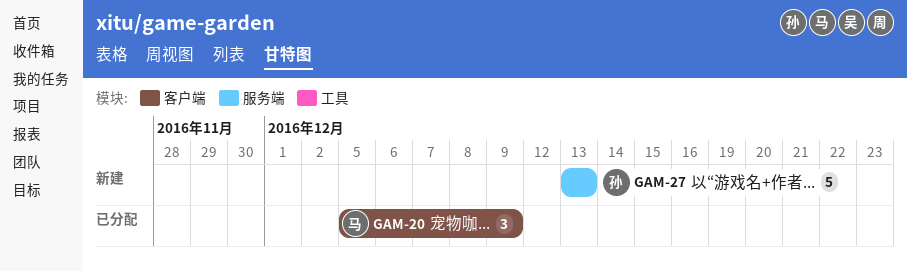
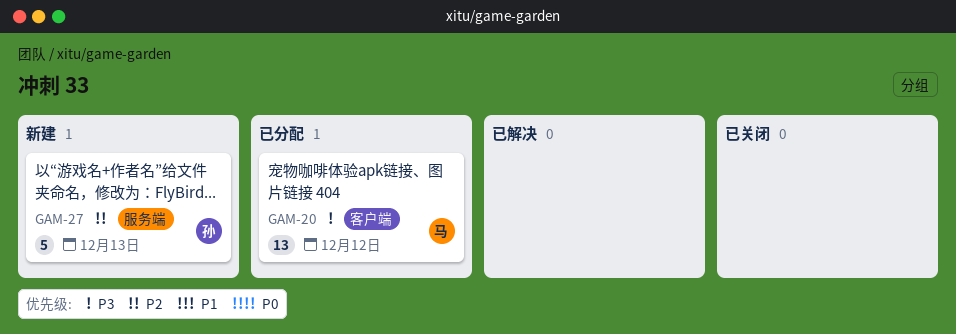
GAM-20, estimate: 3 -> 13
GAM-20, due: Dec 9 -> Dec 12

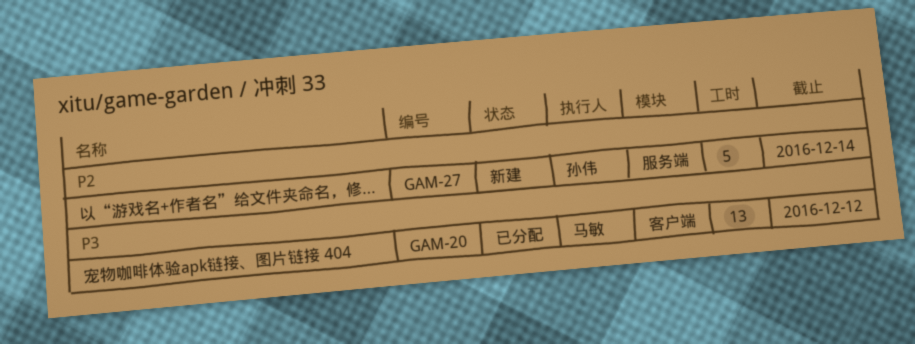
GAM-27, due: Dec 13 -> Dec 14

